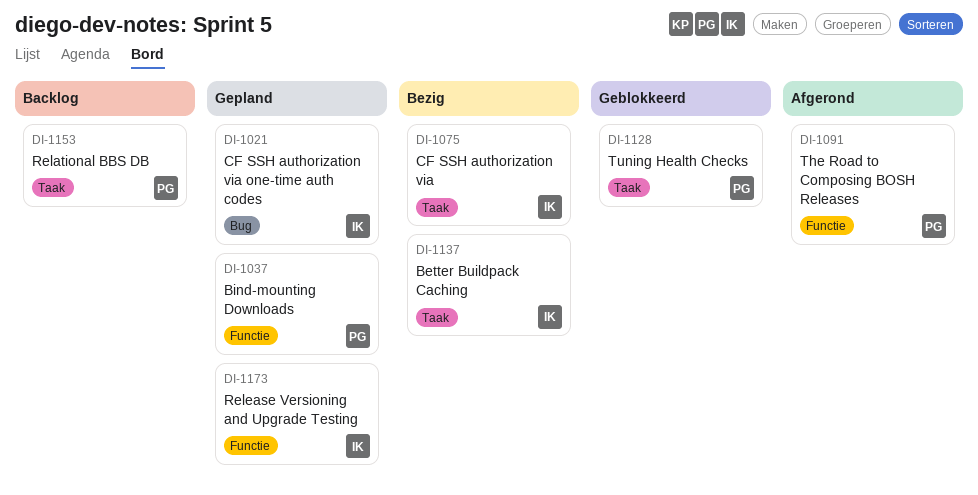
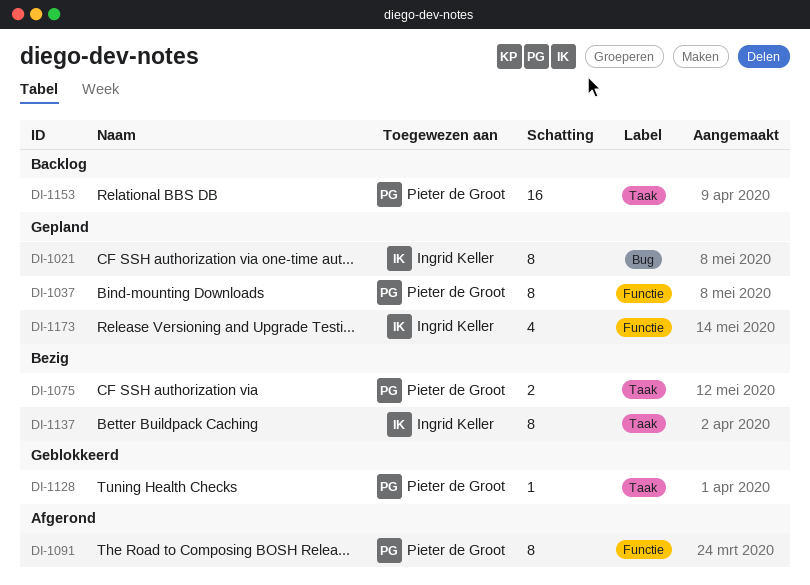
DI-1075, owner: Ingrid Keller -> Pieter de Groot

